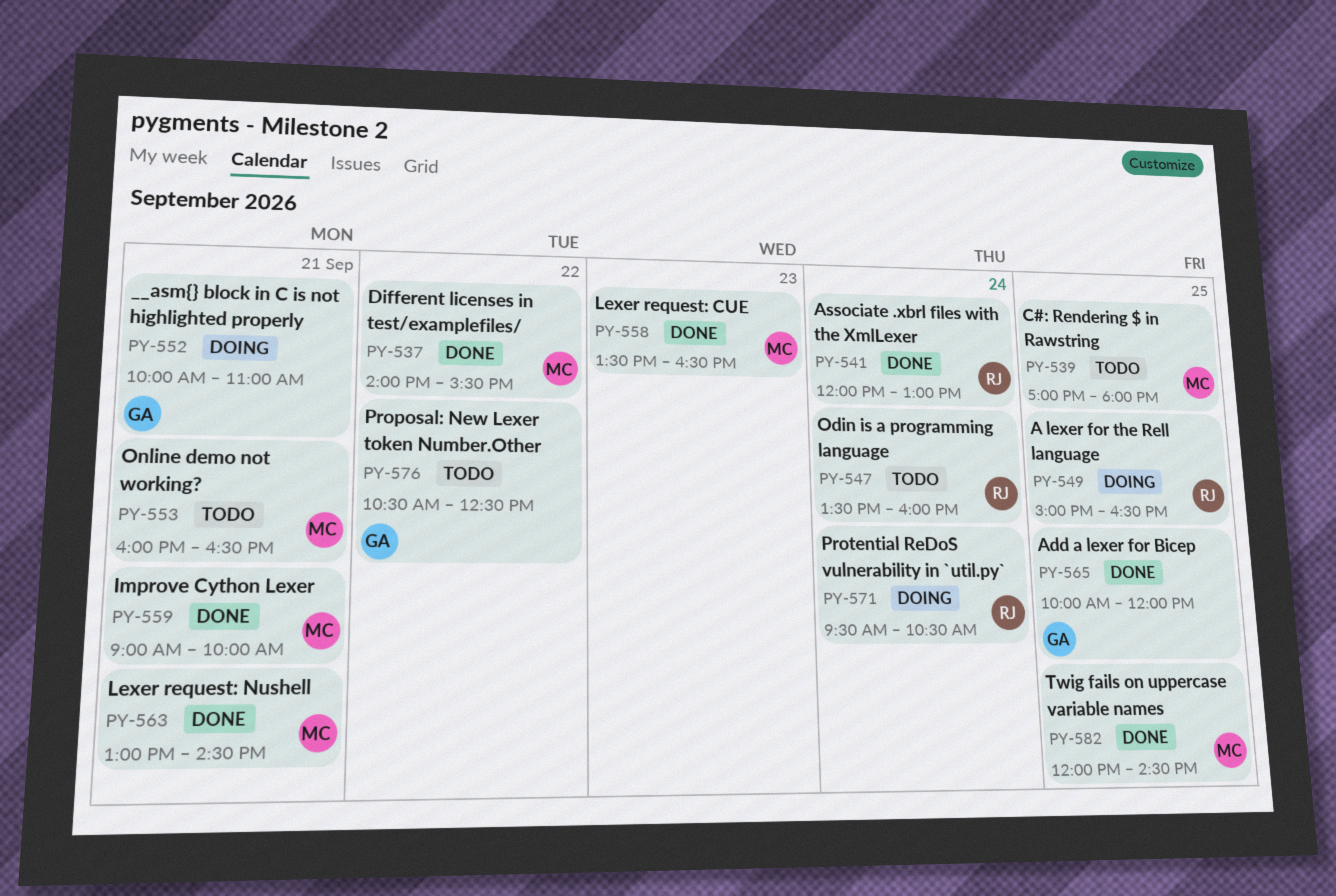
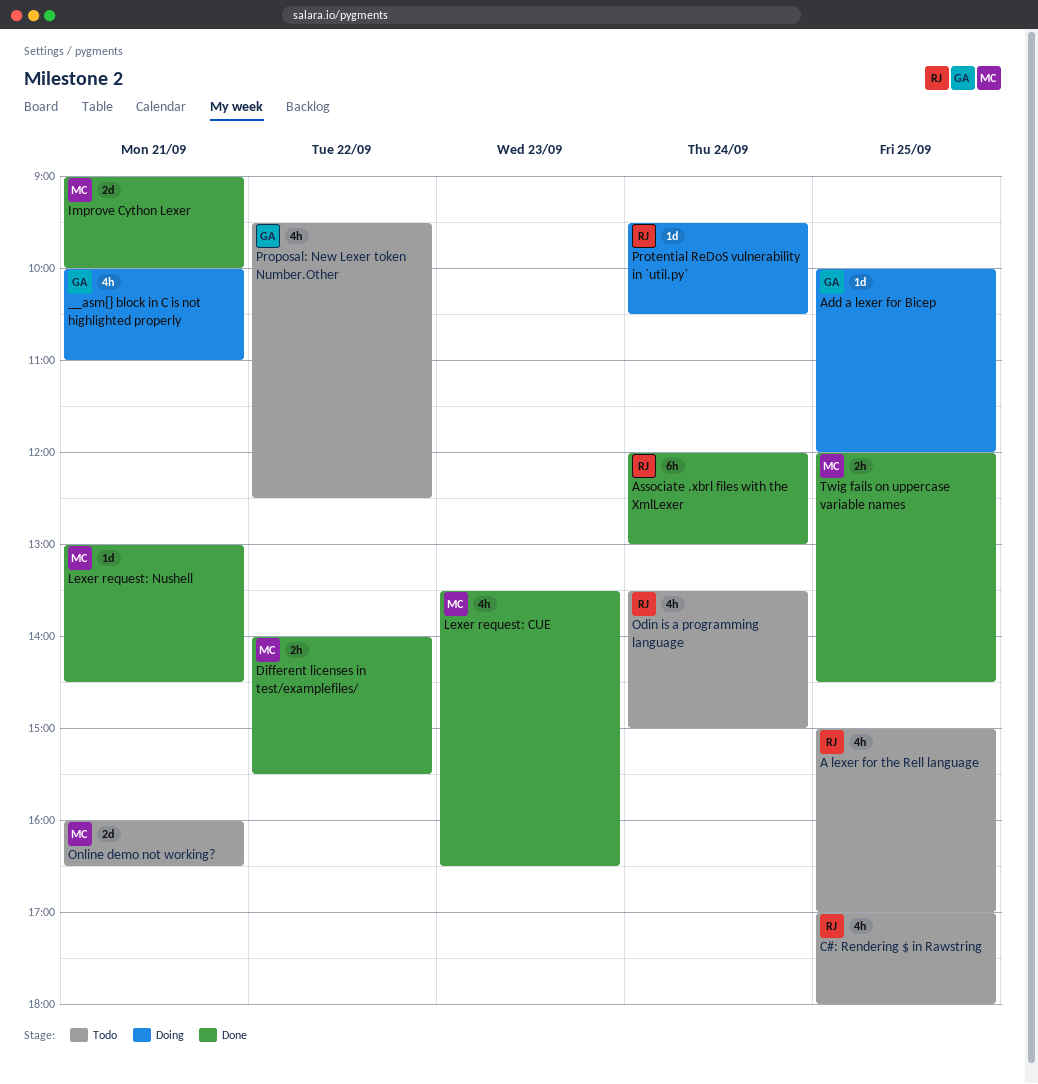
A lexer for the Rell language, status: Doing -> Todo
A lexer for the Rell language, ends: 16:30 -> 17:00
Add a lexer for Bicep, status: Done -> Doing
C#: Rendering $ in Rawstring, owner: MC -> RJ
Odin is a programming language, ends: 16:00 -> 15:00
Proposal: New Lexer token Number.Other, begins: 10:30 -> 09:30

